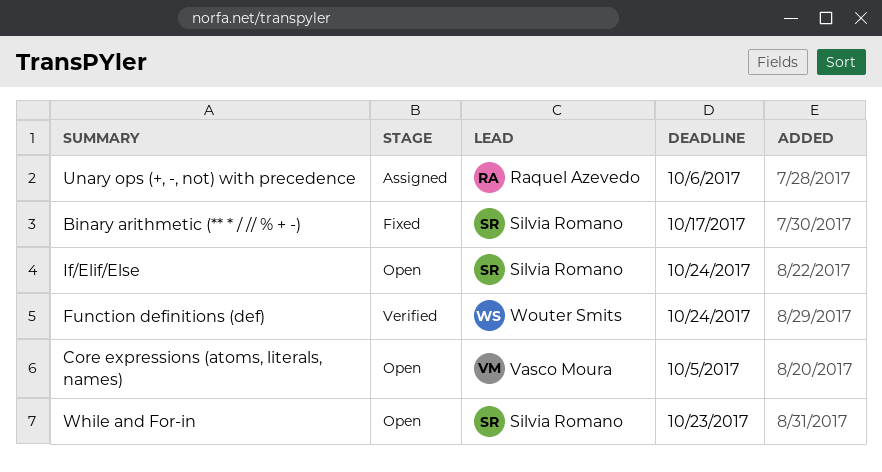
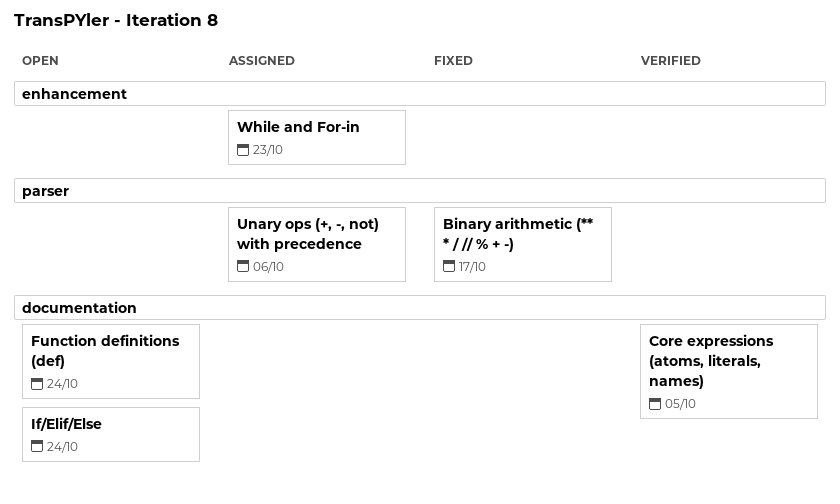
Core expressions (atoms, literals, names), status: Open -> Verified
Function definitions (def), status: Verified -> Open
While and For-in, status: Open -> Assigned

